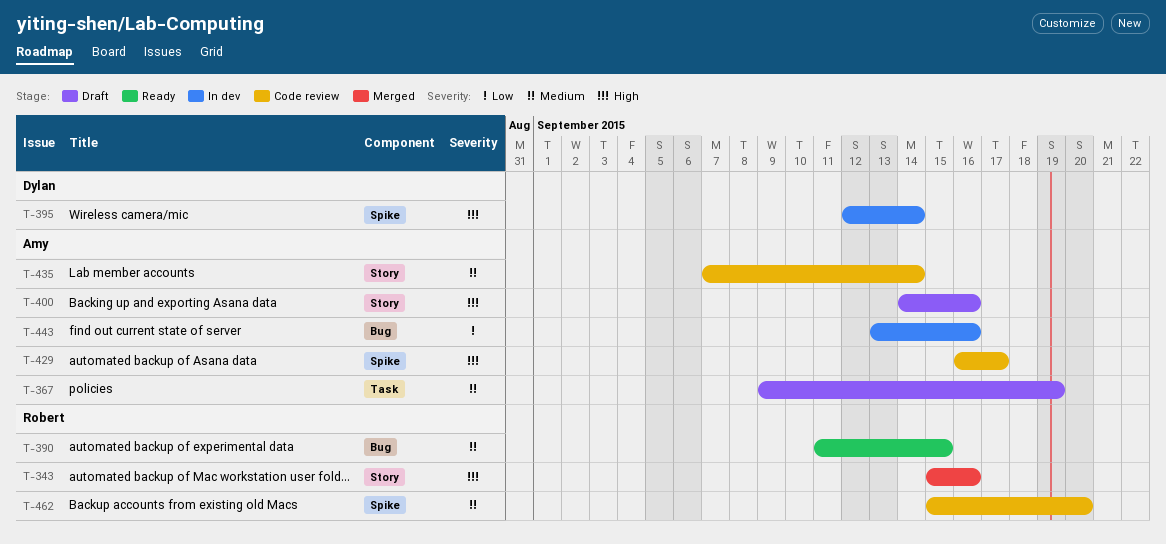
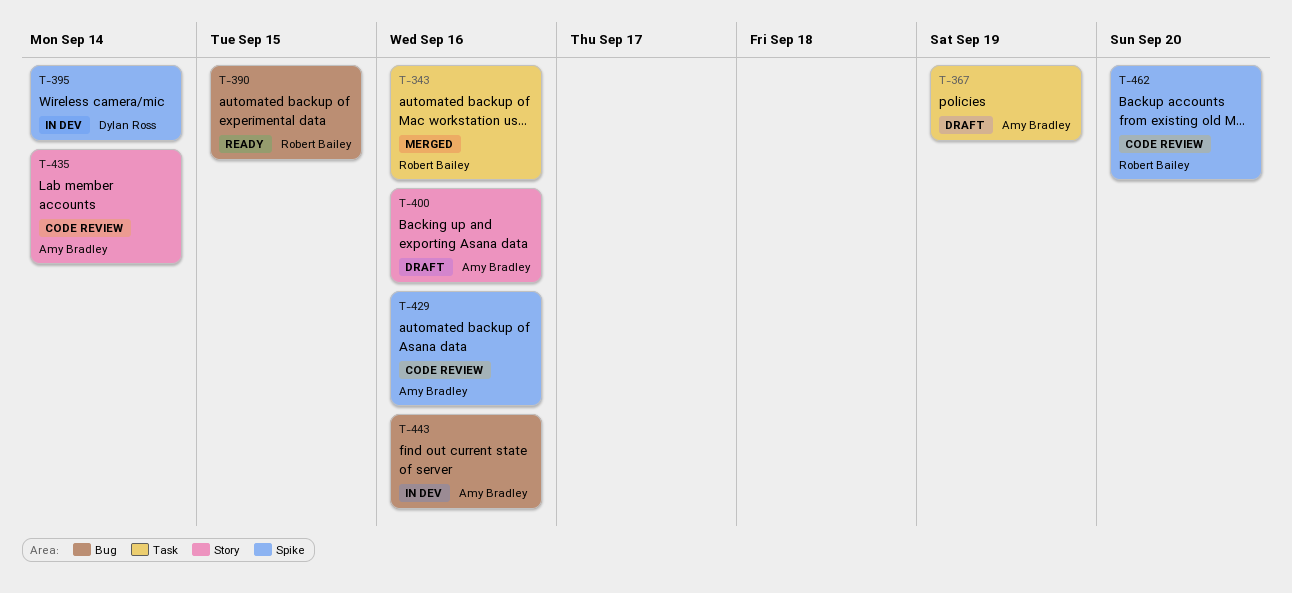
T-343, label: Story -> Task
T-429, due: Sep 17 -> Sep 16

